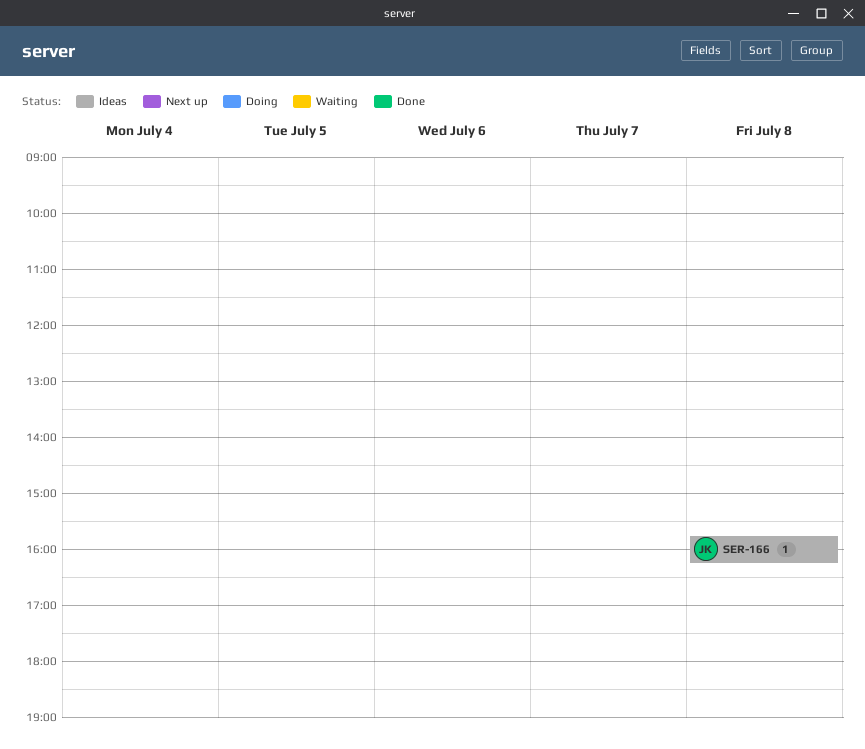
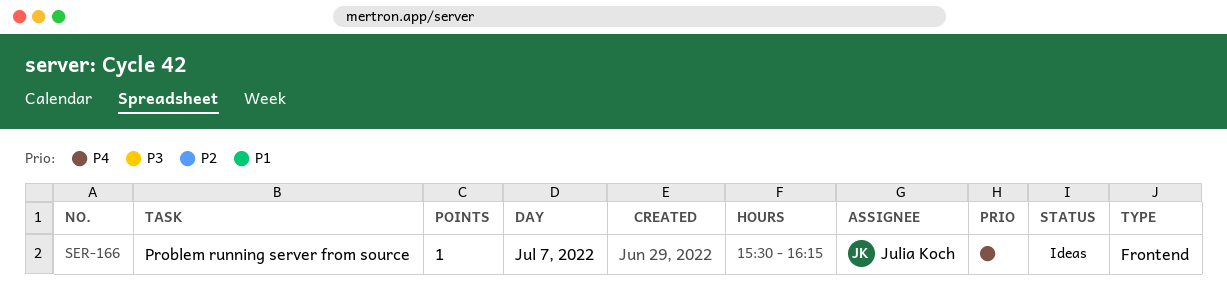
SER-166, day: Jul 8 -> Jul 7
SER-166, begins: 15:45 -> 15:30

